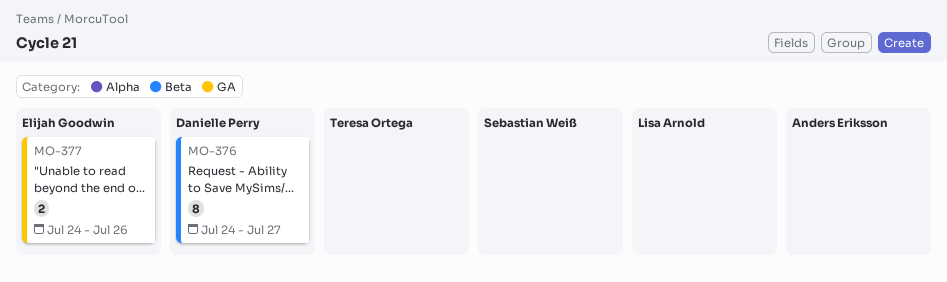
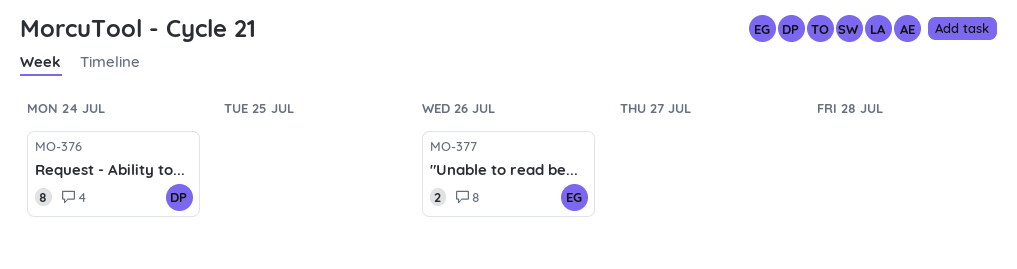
MO-376, due: Jul 27 -> Jul 24

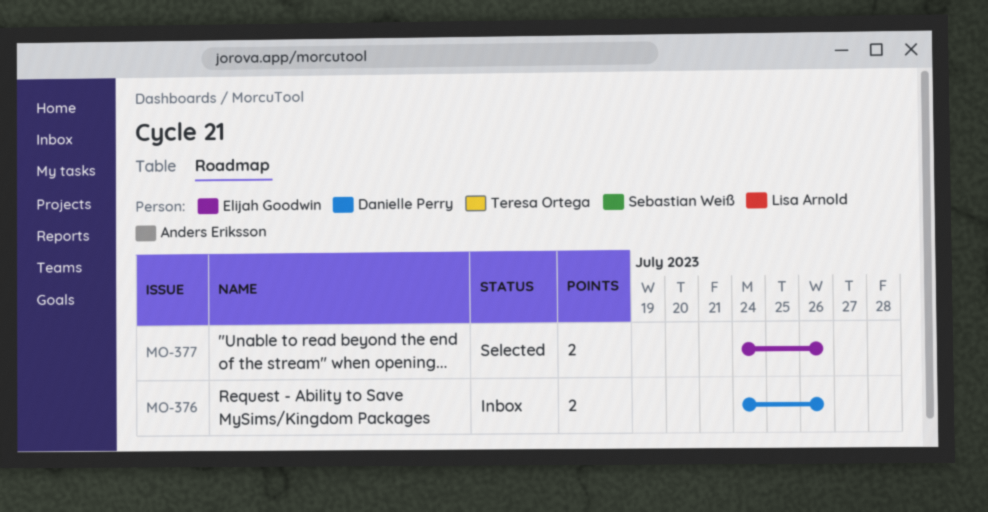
MO-376, estimate: 8 -> 2
MO-376, due: Jul 24 -> Jul 26

